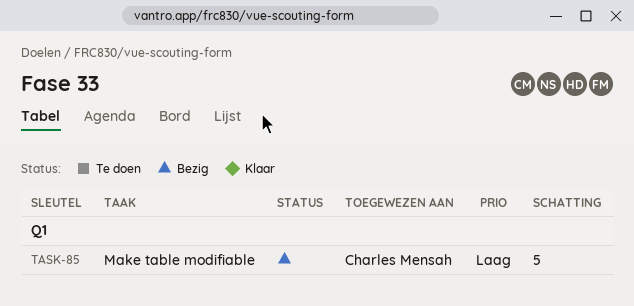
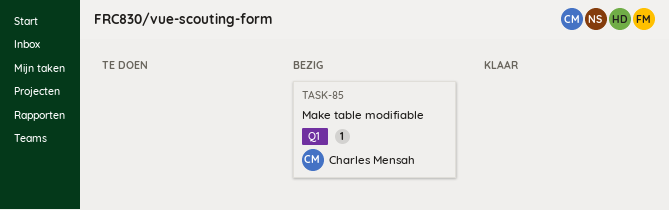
TASK-85, estimate: 5 -> 1

